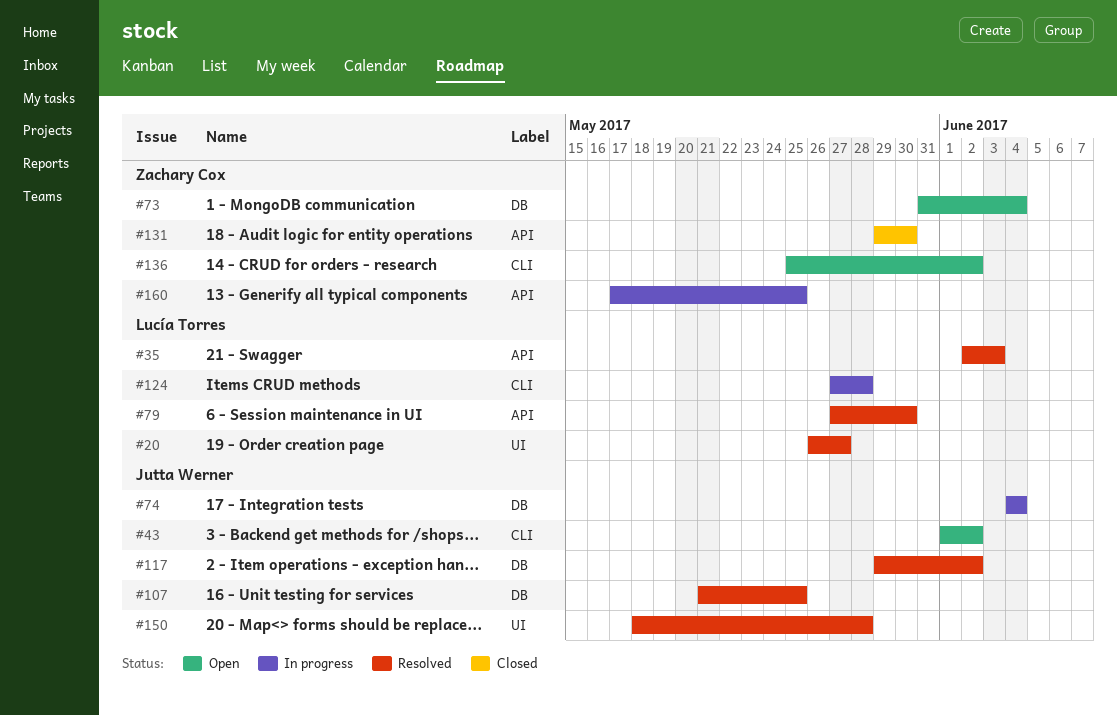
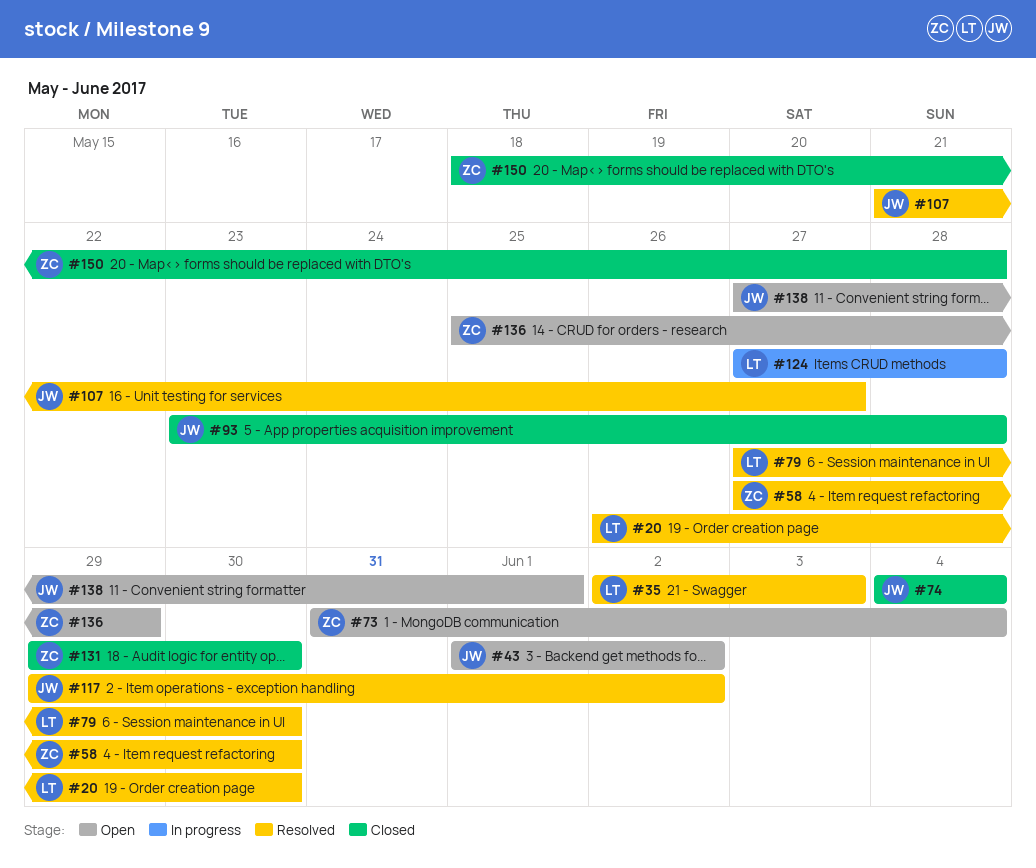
#20, due: May 27 -> May 30
#58: none -> present
#74, status: In progress -> Closed
#93: none -> present
#107, due: May 25 -> May 27
#136, due: Jun 2 -> May 29
#138: none -> present
#150, status: Resolved -> Closed
#150, owner: Jutta Werner -> Zachary Cox
#160: present -> none

